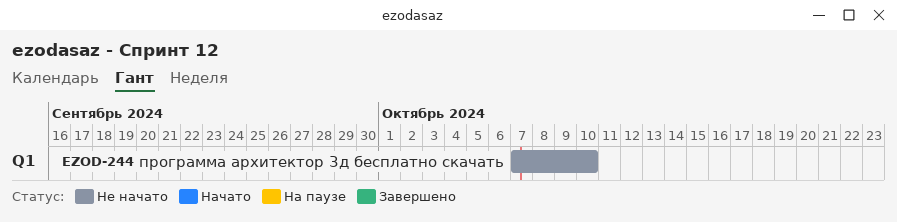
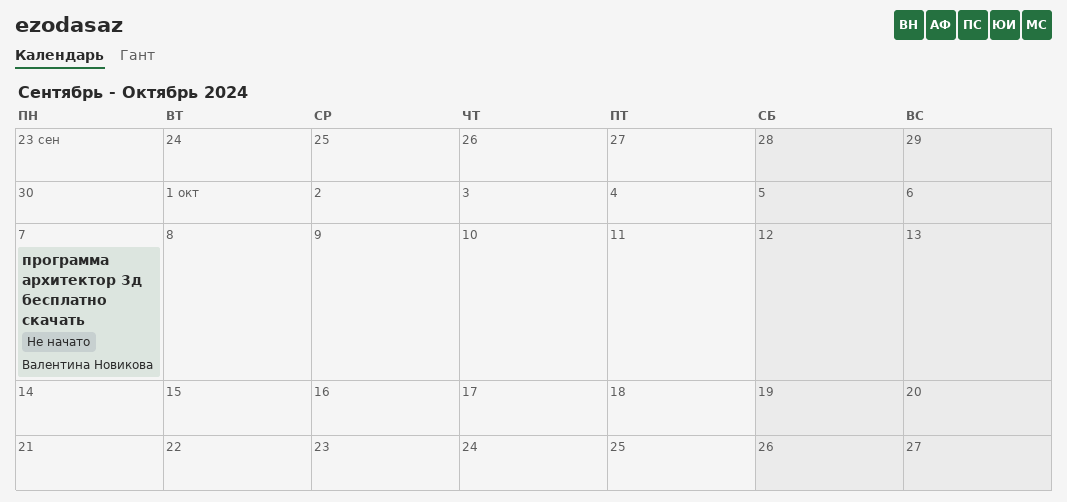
программа архитектор 3д бесплатно скачать, due: Oct 10 -> Oct 7

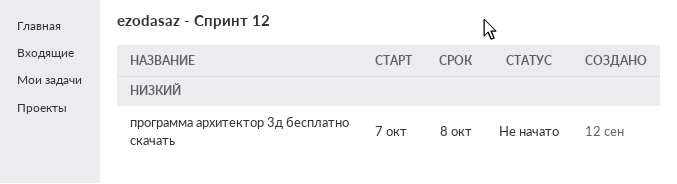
программа архитектор 3д бесплатно скачать, due: Oct 7 -> Oct 8

